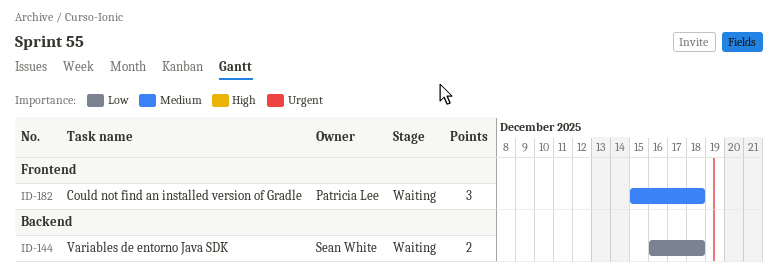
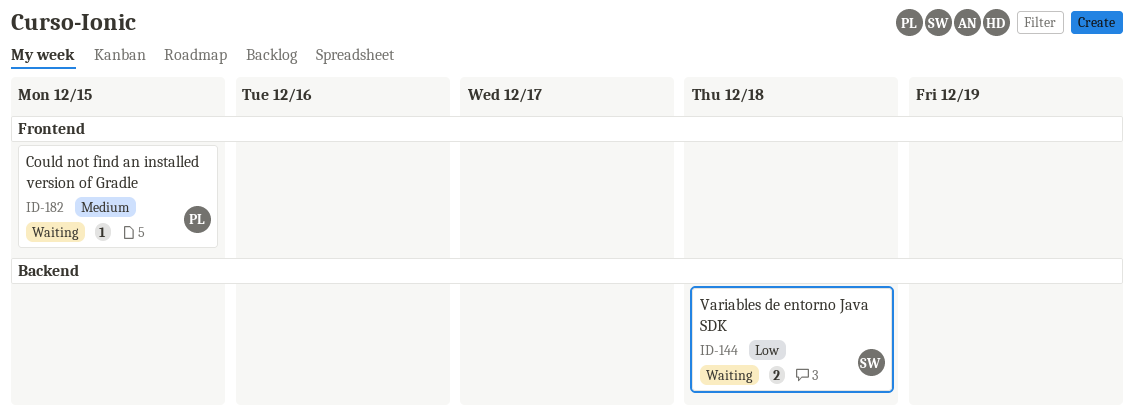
ID-182, estimate: 3 -> 1
ID-182, due: Dec 18 -> Dec 15

